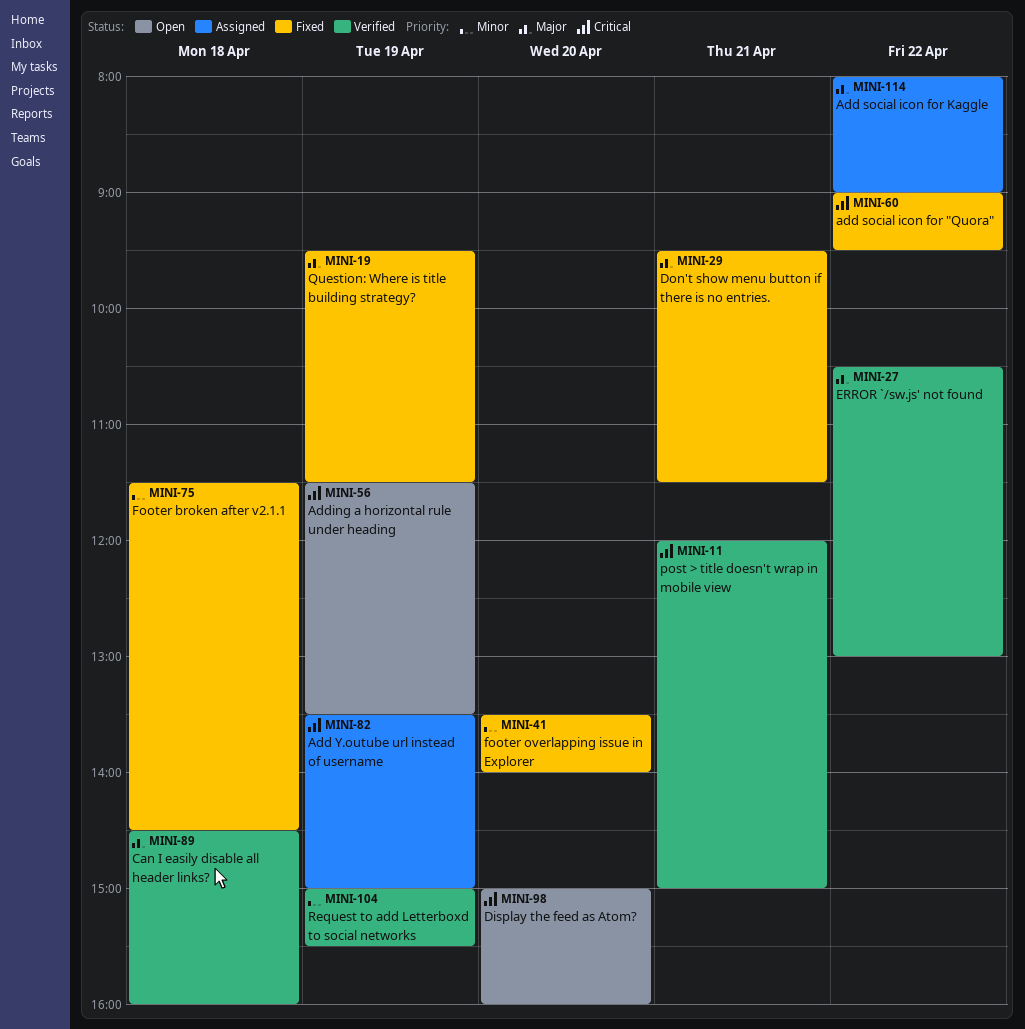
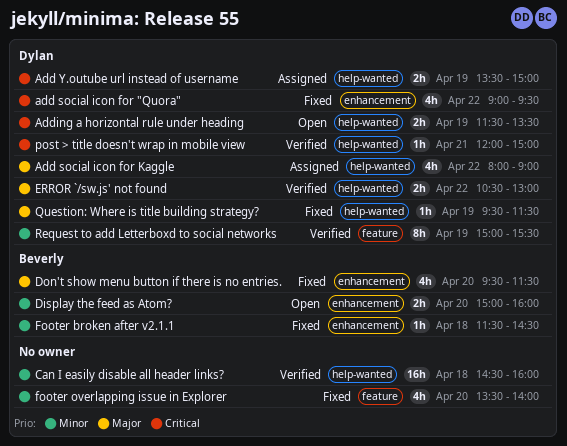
Can I easily disable all header links?, priority: Major -> Minor
Display the feed as Atom?, priority: Critical -> Minor
Don't show menu button if there is no entries., day: Apr 21 -> Apr 20

